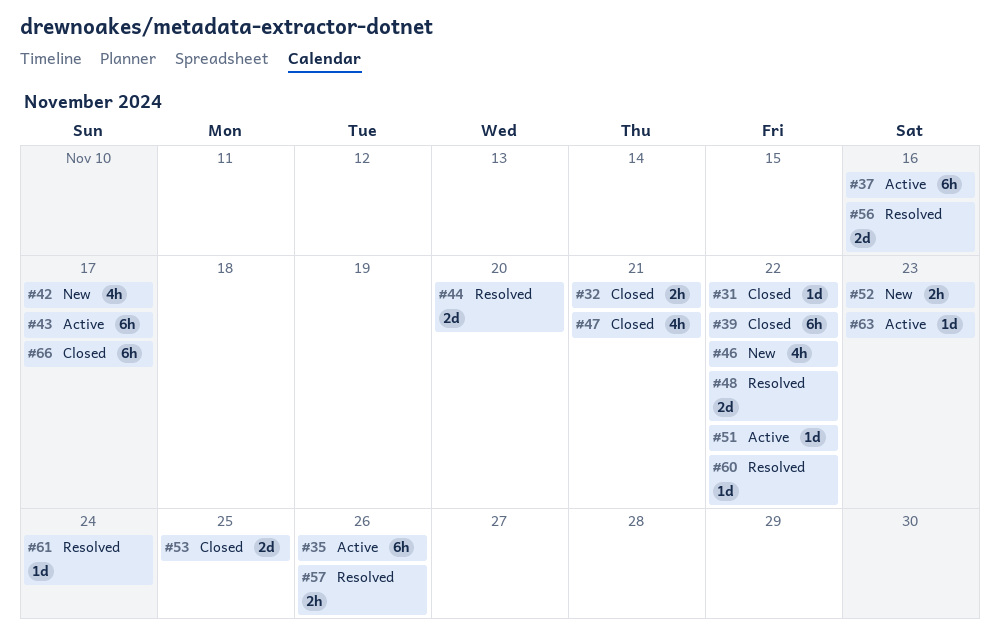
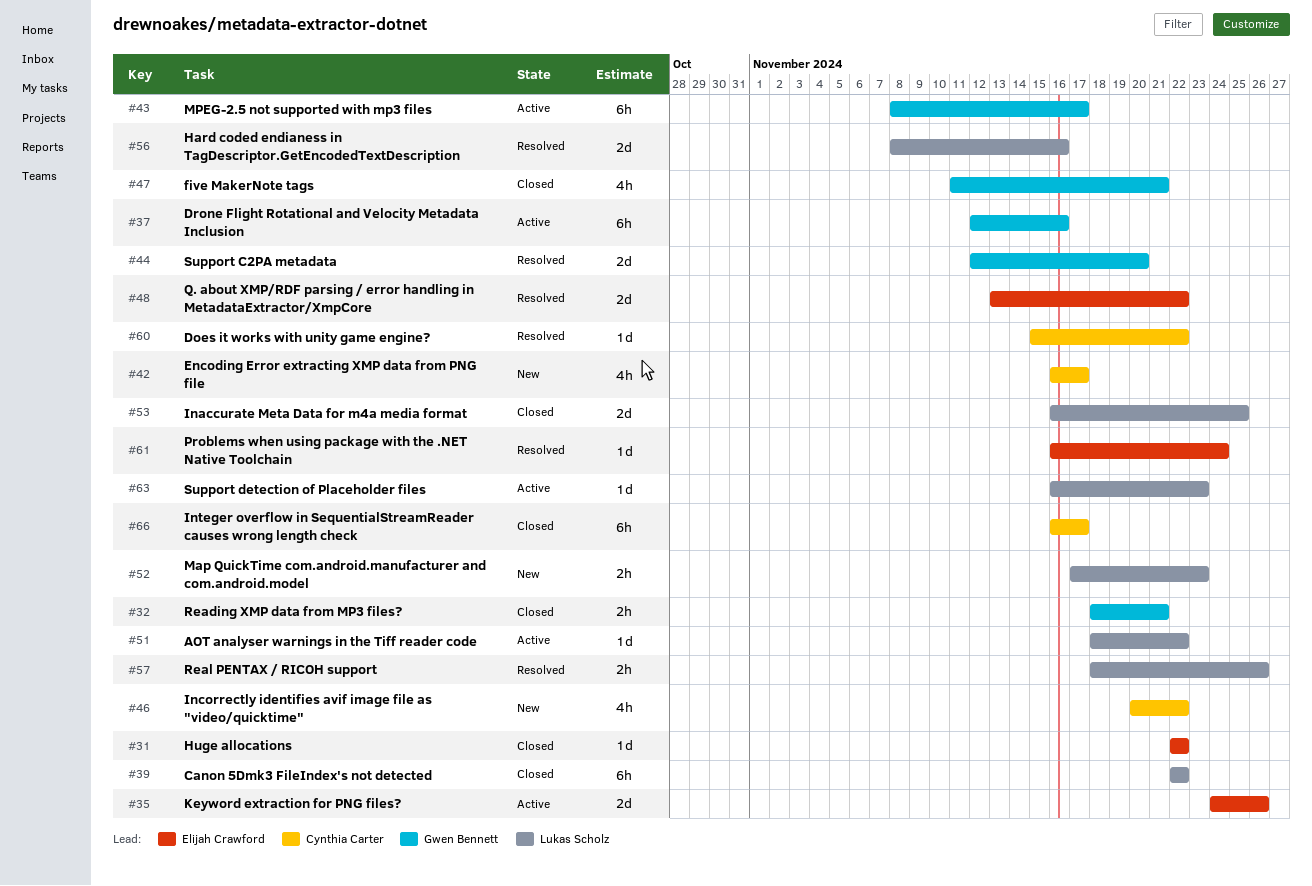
#35, estimate: 6h -> 2d

